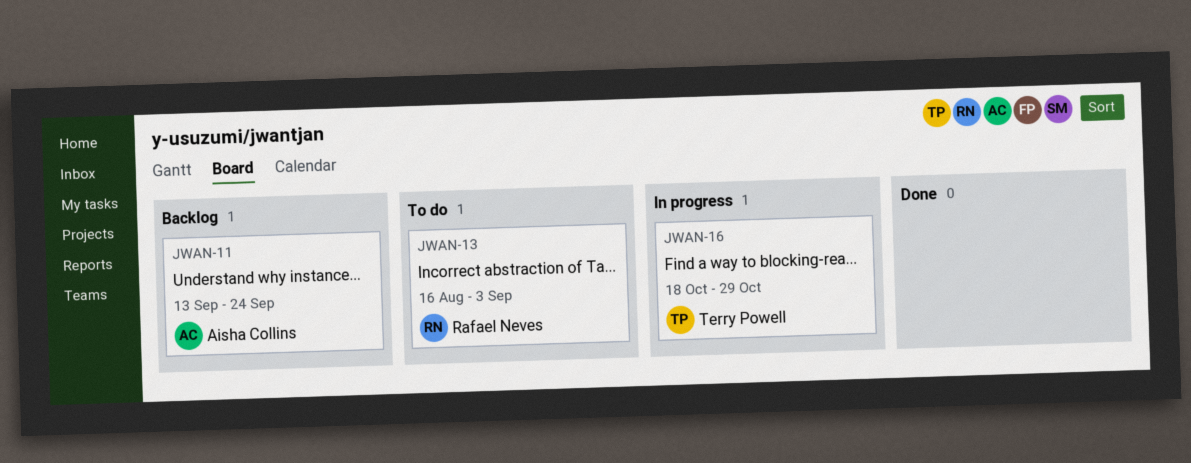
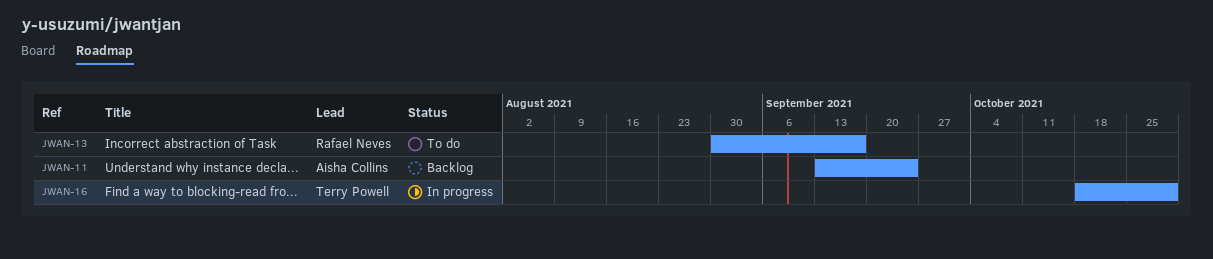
JWAN-13, start: Aug 16 -> Aug 30
JWAN-13, due: Sep 3 -> Sep 17

